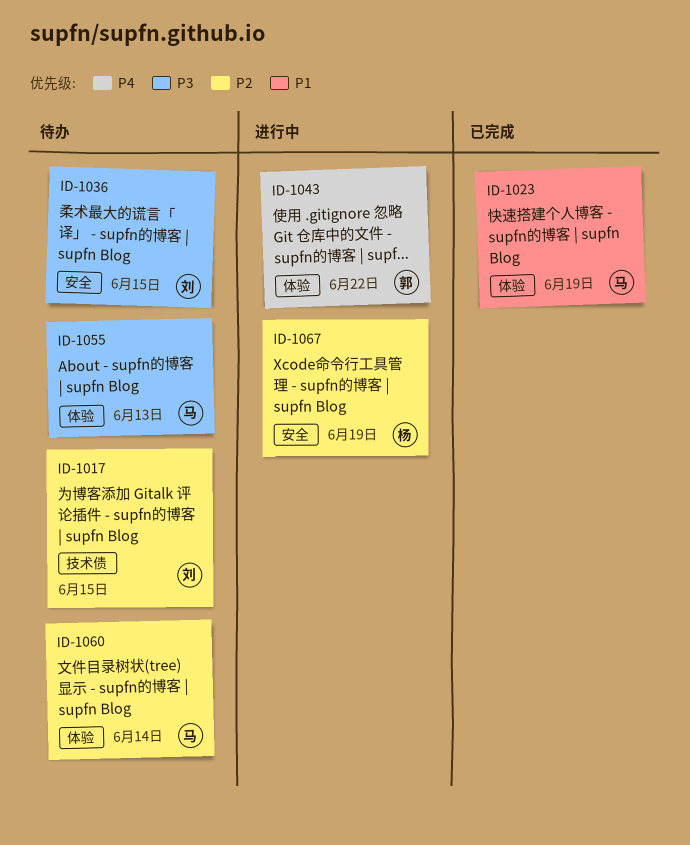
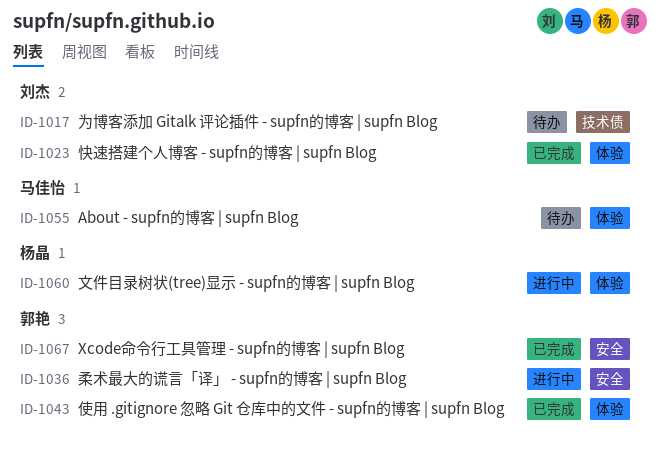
ID-1023, owner: 马佳怡 -> 刘杰
ID-1036, status: 待办 -> 进行中
ID-1036, owner: 刘杰 -> 郭艳
ID-1043, status: 进行中 -> 已完成
ID-1060, status: 待办 -> 进行中
ID-1060, owner: 马佳怡 -> 杨晶
ID-1067, status: 进行中 -> 已完成
ID-1067, owner: 杨晶 -> 郭艳

